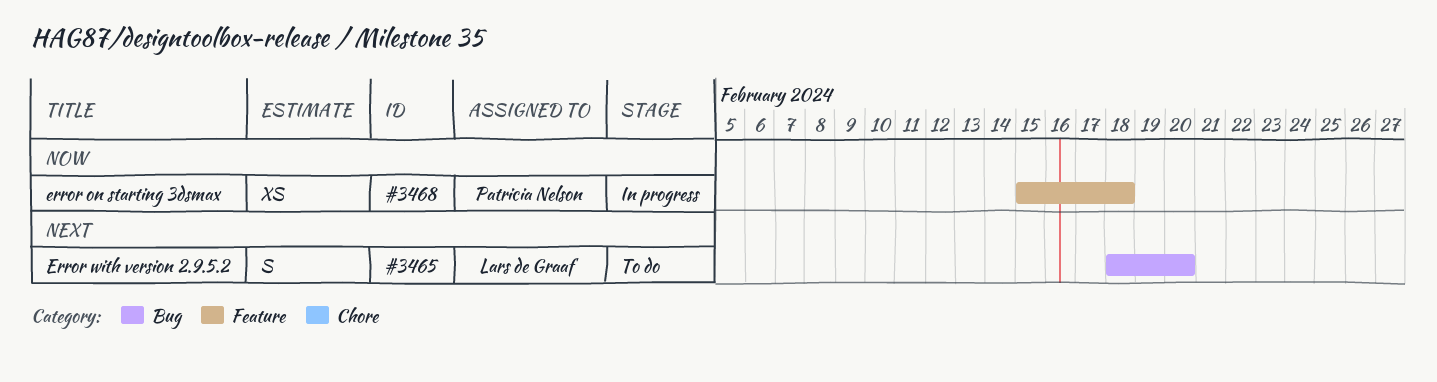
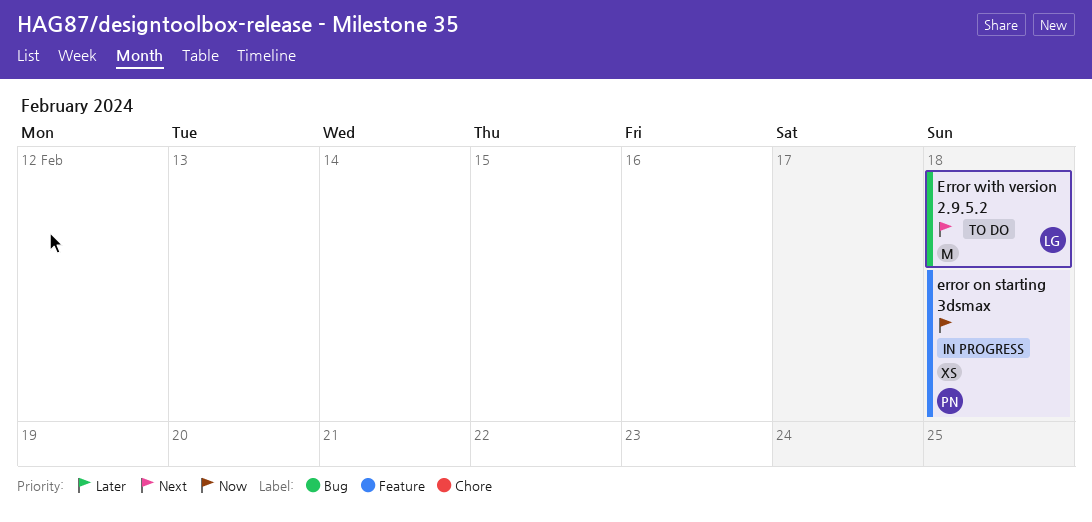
Error with version 2.9.5.2, estimate: S -> M
Error with version 2.9.5.2, due: Feb 20 -> Feb 18

